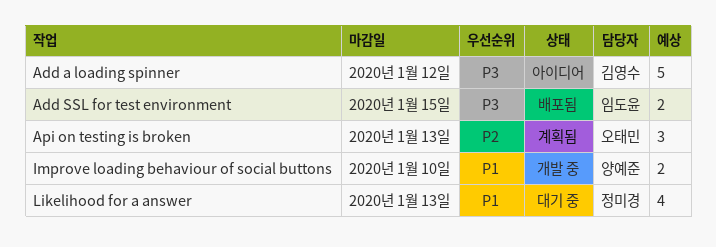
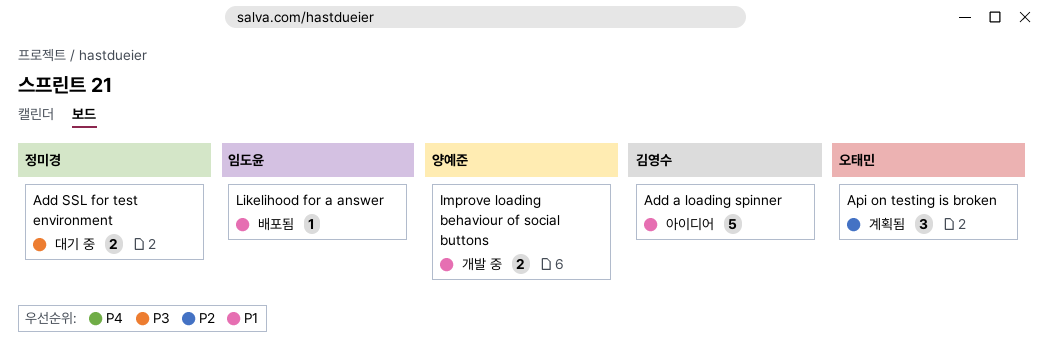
Add a loading spinner, priority: P3 -> P1
Add SSL for test environment, status: 배포됨 -> 대기 중
Add SSL for test environment, owner: 임도윤 -> 정미경
Likelihood for a answer, status: 대기 중 -> 배포됨
Likelihood for a answer, owner: 정미경 -> 임도윤
Likelihood for a answer, estimate: 4 -> 1

